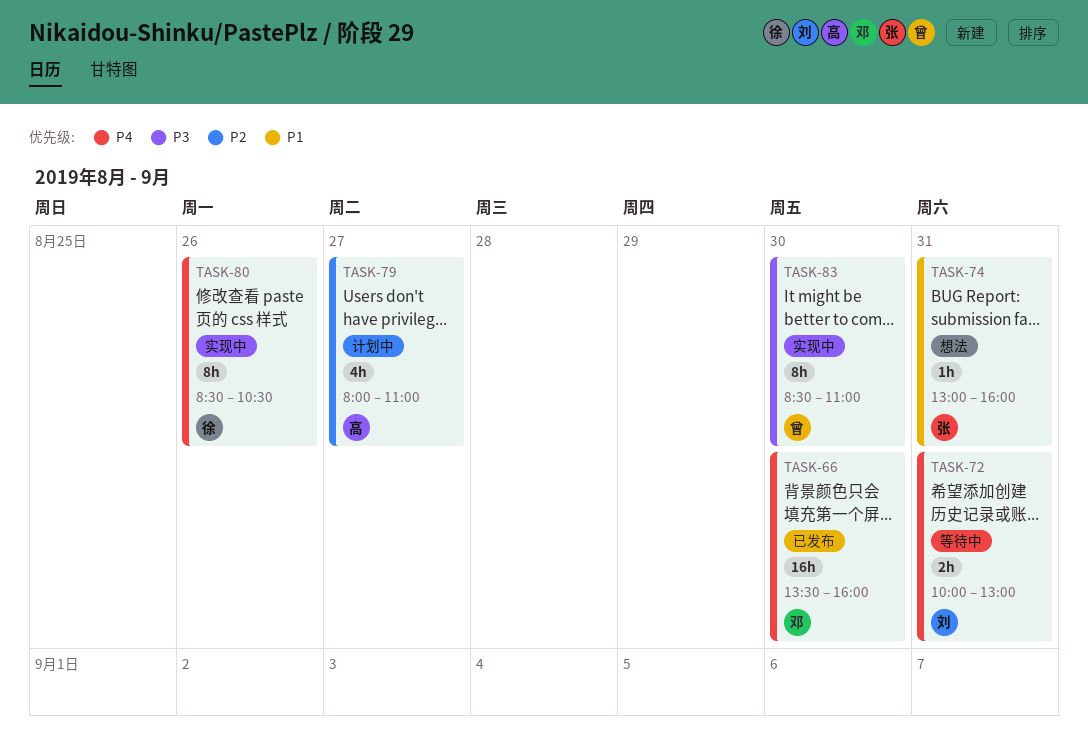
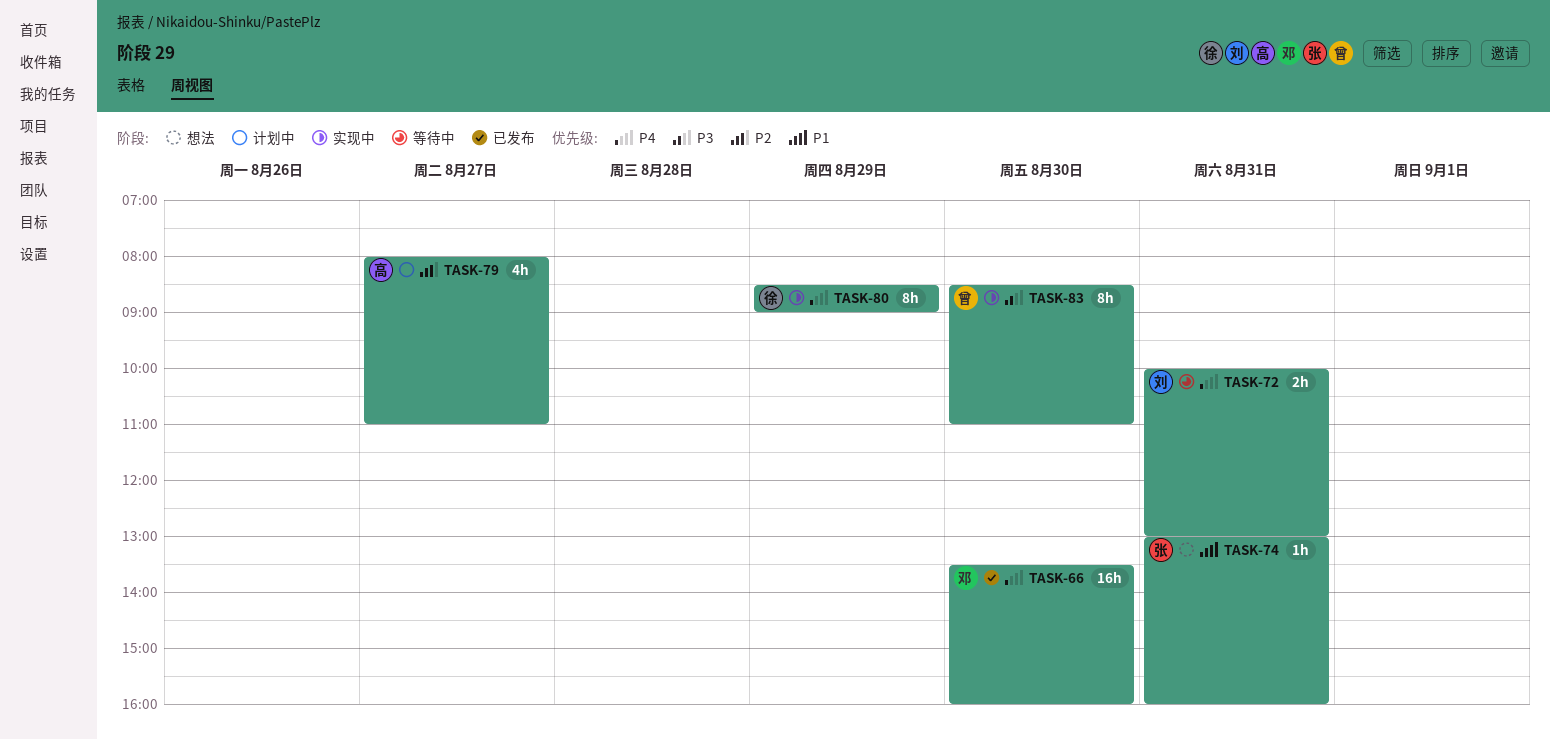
TASK-80, day: Aug 26 -> Aug 29
TASK-80, ends: 10:30 -> 09:00

